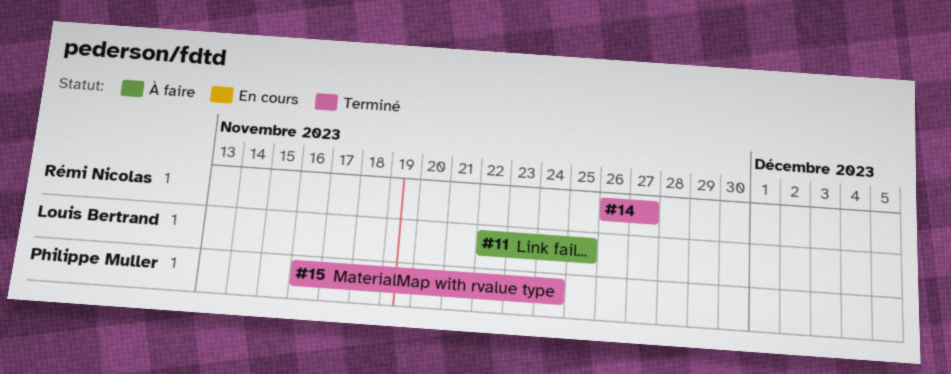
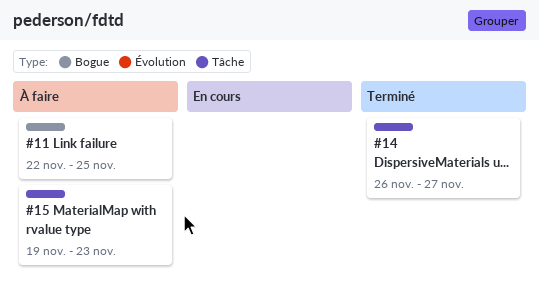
#15, status: Terminé -> À faire
#15, start: Nov 16 -> Nov 19
#15, due: Nov 24 -> Nov 23

